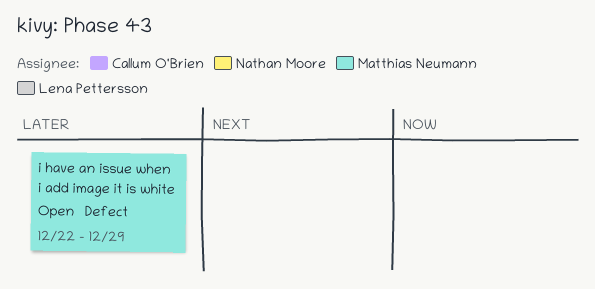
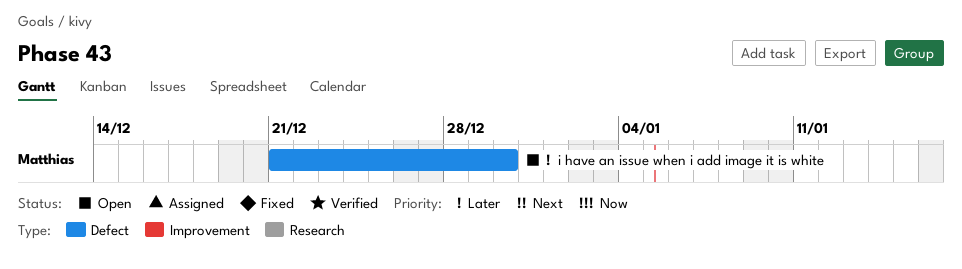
i have an issue when i add image it is white, start: Dec 22 -> Dec 21
i have an issue when i add image it is white, due: Dec 29 -> Dec 30

